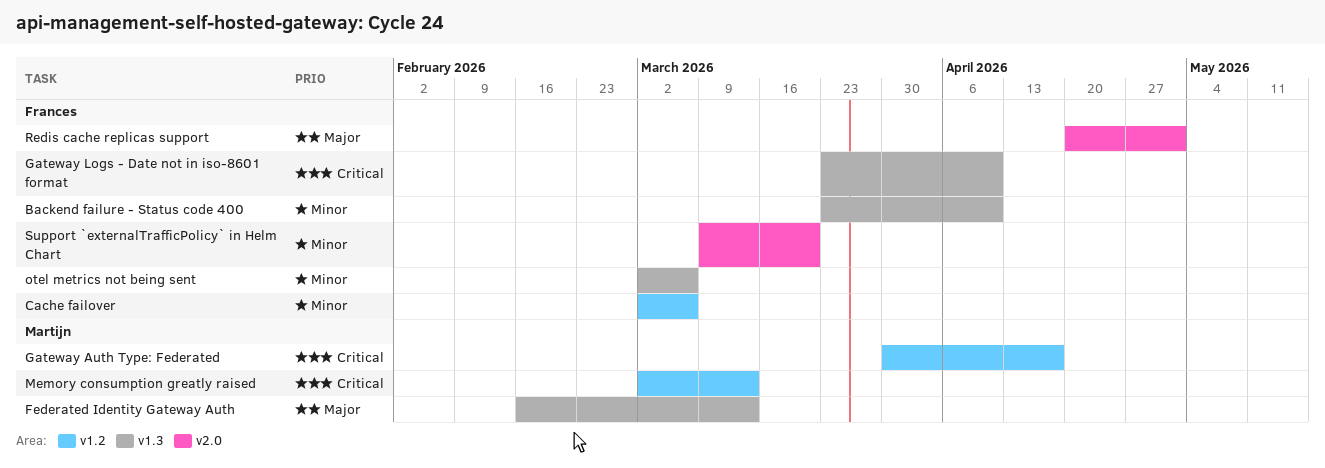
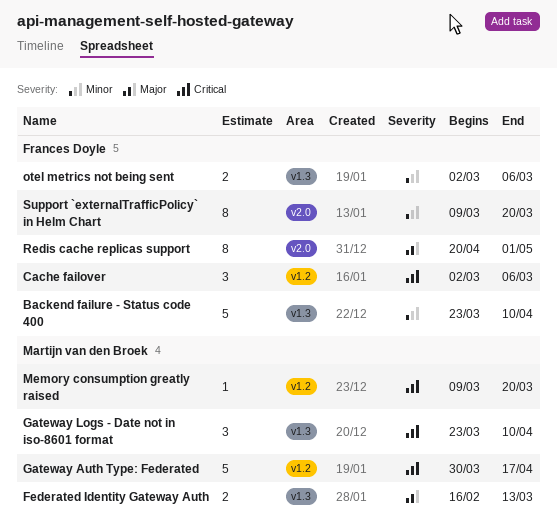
Cache failover, priority: Minor -> Critical
Gateway Logs - Date not in iso-8601 format, owner: Frances Doyle -> Martijn van den Broek
Memory consumption greatly raised, start: Mar 2 -> Mar 9
Memory consumption greatly raised, due: Mar 13 -> Mar 20

